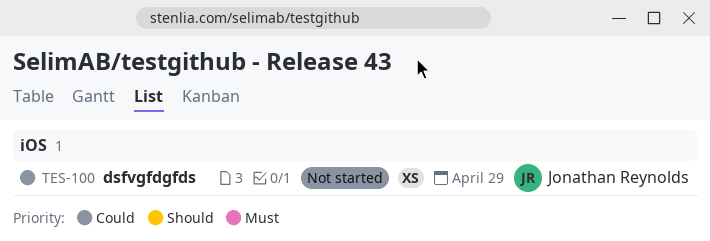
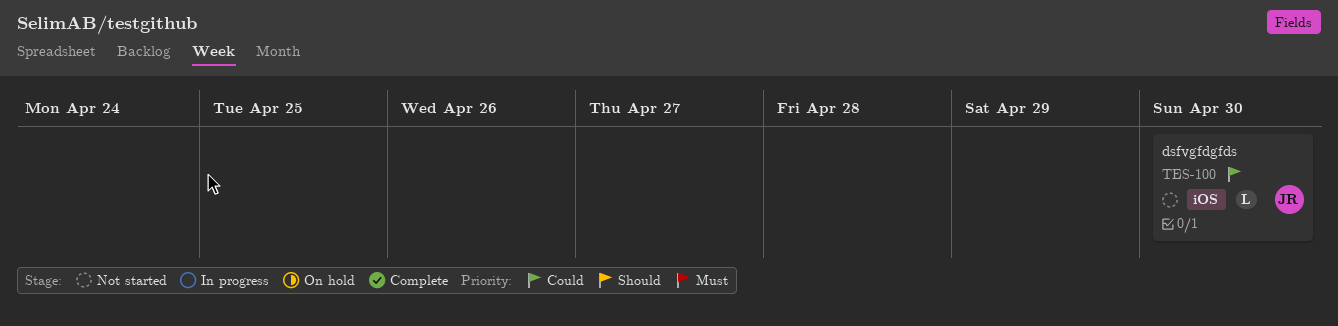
TES-100, estimate: XS -> L
TES-100, due: Apr 29 -> Apr 30

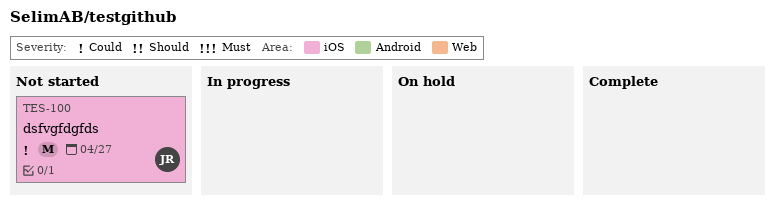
TES-100, estimate: L -> M
TES-100, due: Apr 30 -> Apr 27

